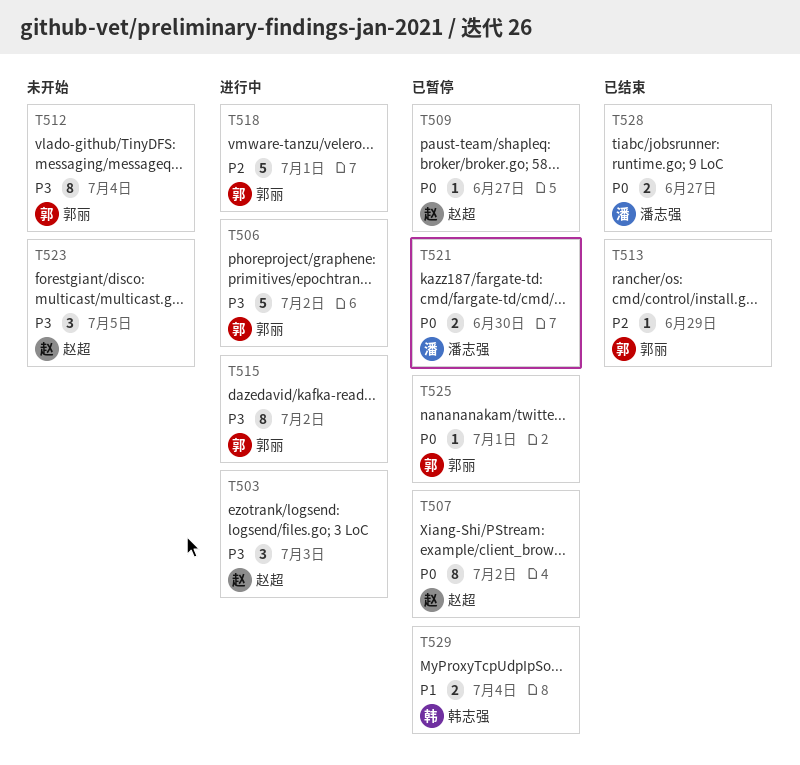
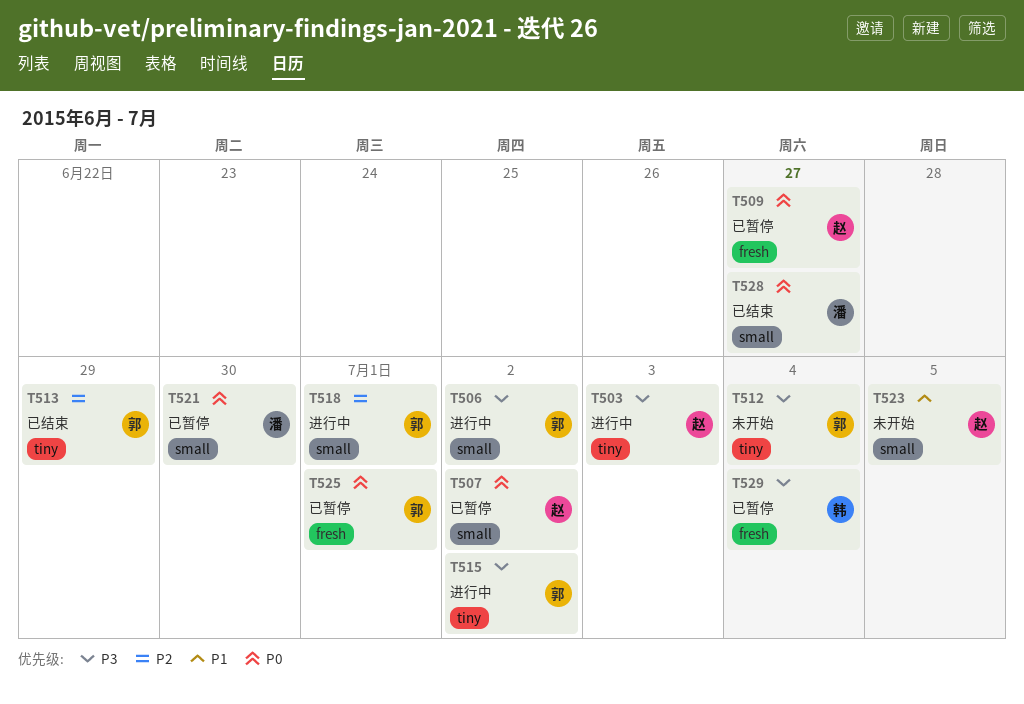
T523, priority: P3 -> P1
T529, priority: P1 -> P3

